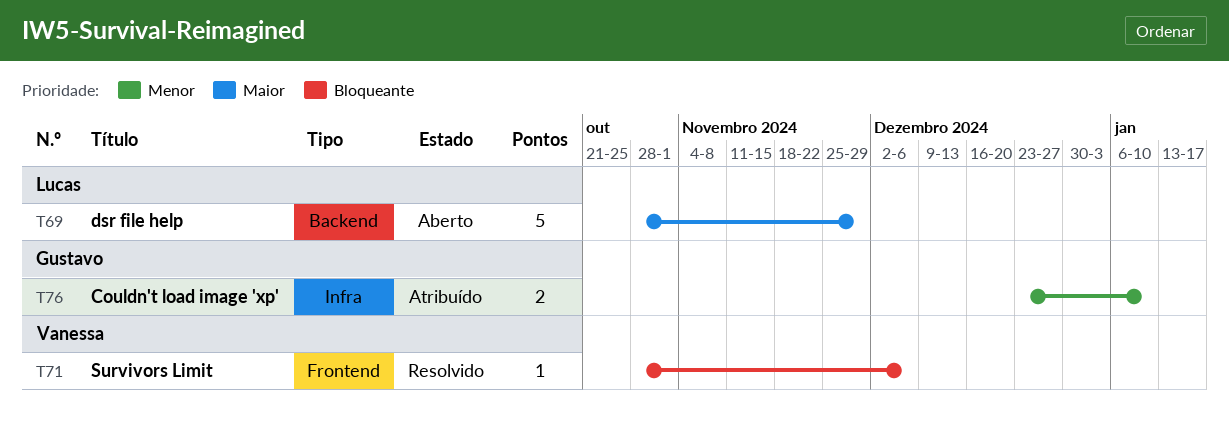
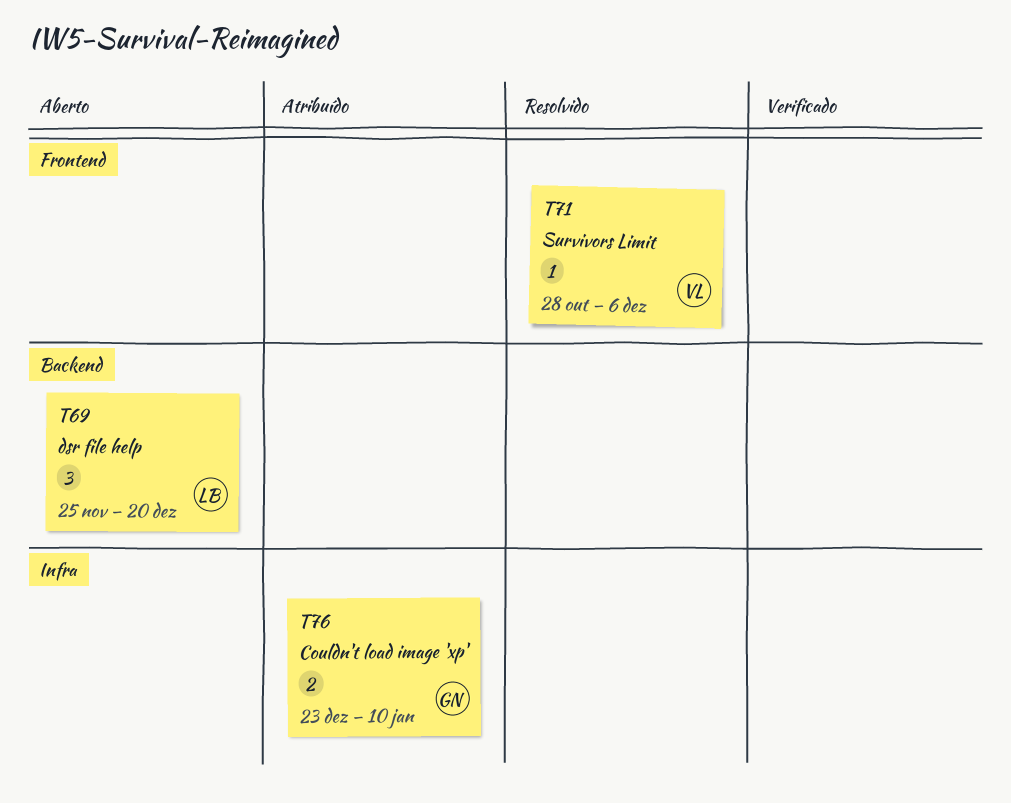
T69, estimate: 5 -> 3
T69, start: Oct 28 -> Nov 25
T69, due: Nov 29 -> Dec 20

